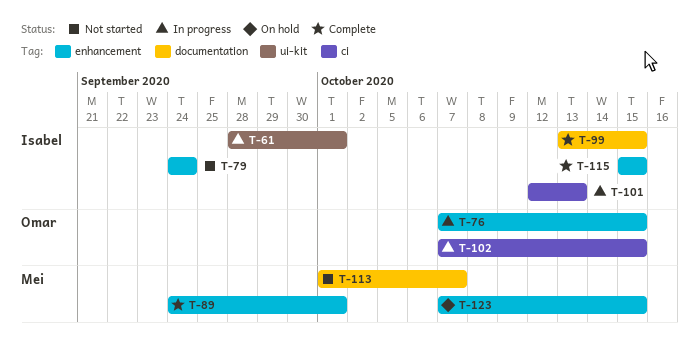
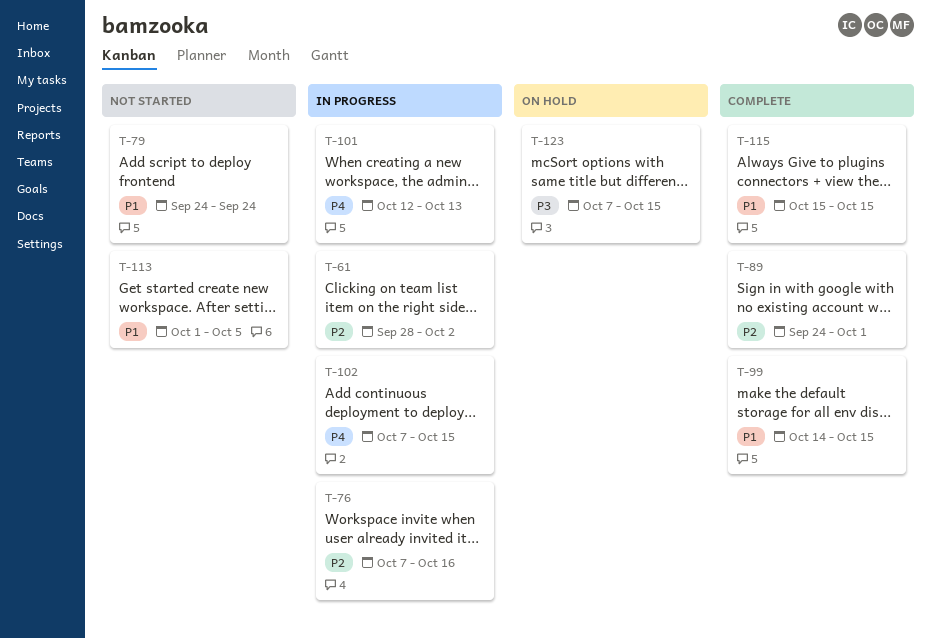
T-61, due: Oct 1 -> Oct 2
T-76, due: Oct 15 -> Oct 16
T-99, start: Oct 13 -> Oct 14
T-113, due: Oct 7 -> Oct 5

